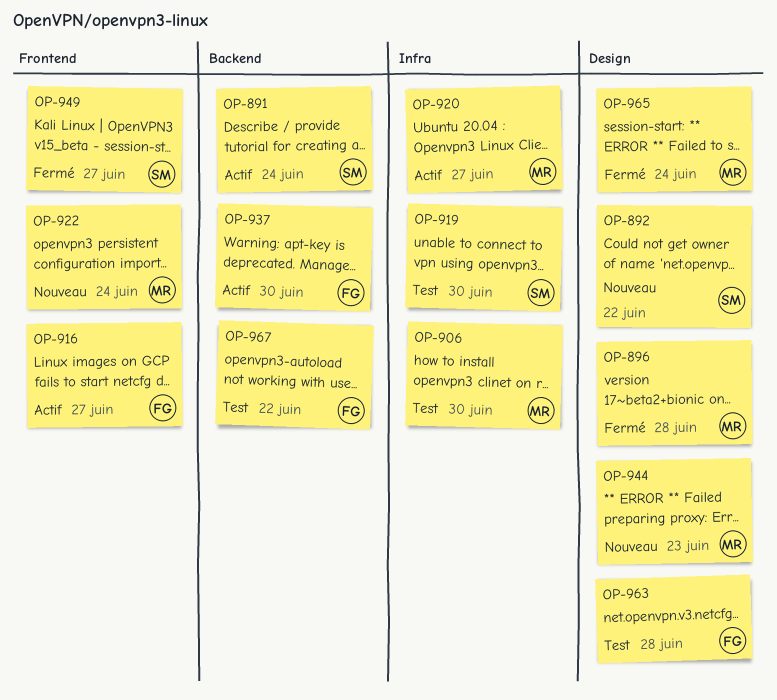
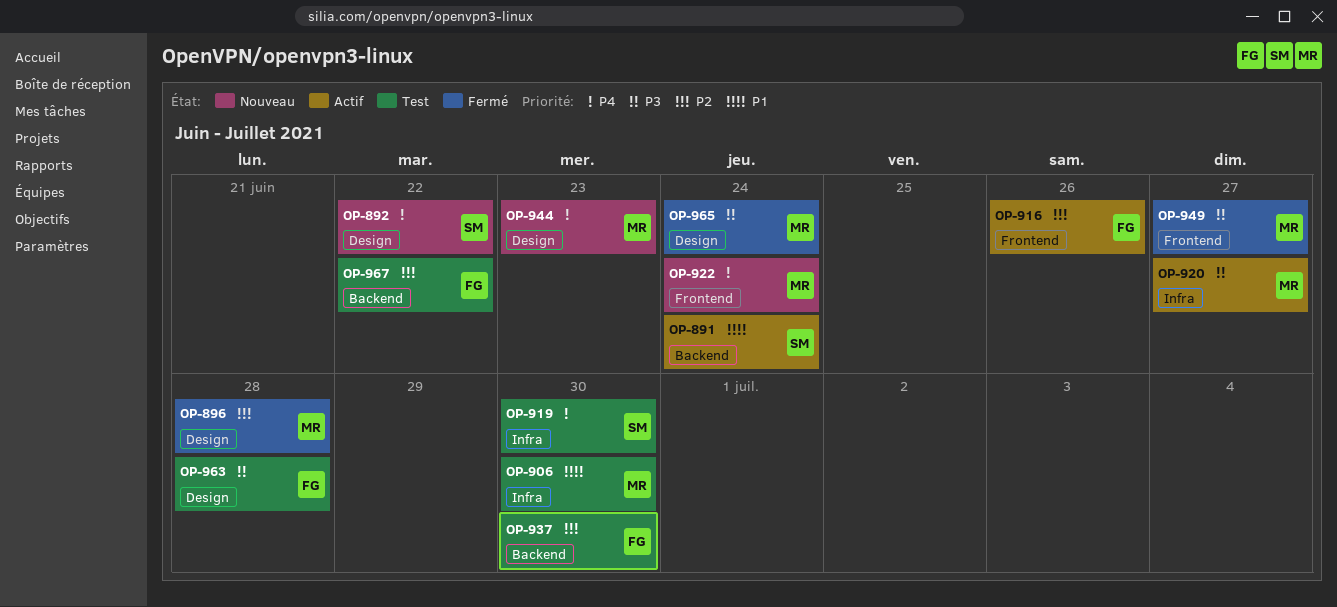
OP-916, due: Jun 27 -> Jun 26
OP-937, status: Actif -> Test
OP-949, owner: SM -> MR

